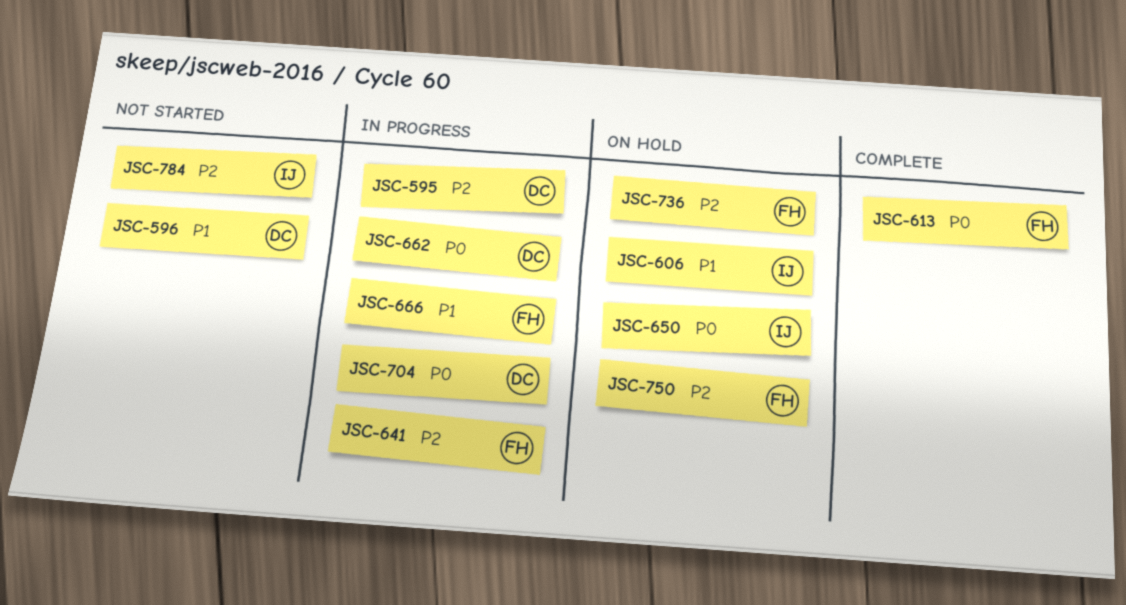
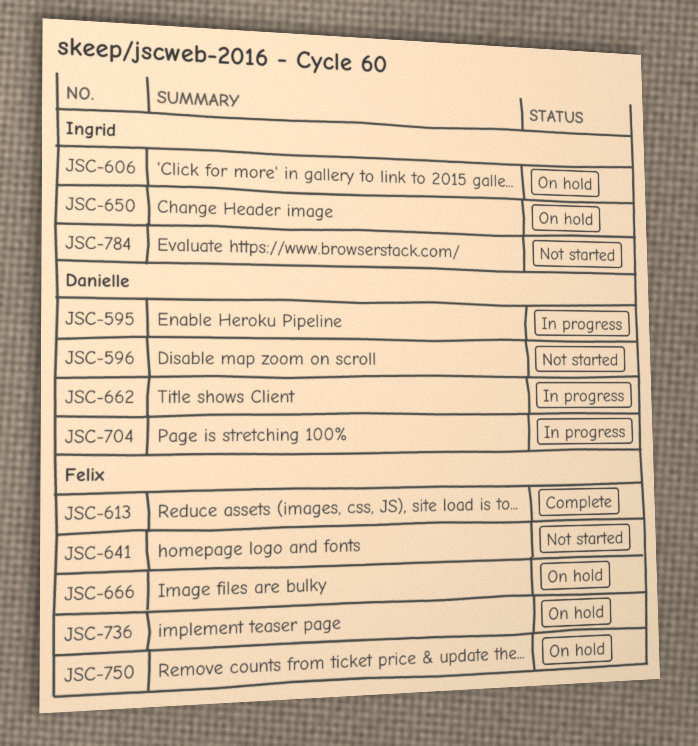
JSC-641, status: In progress -> Not started
JSC-666, status: In progress -> On hold

